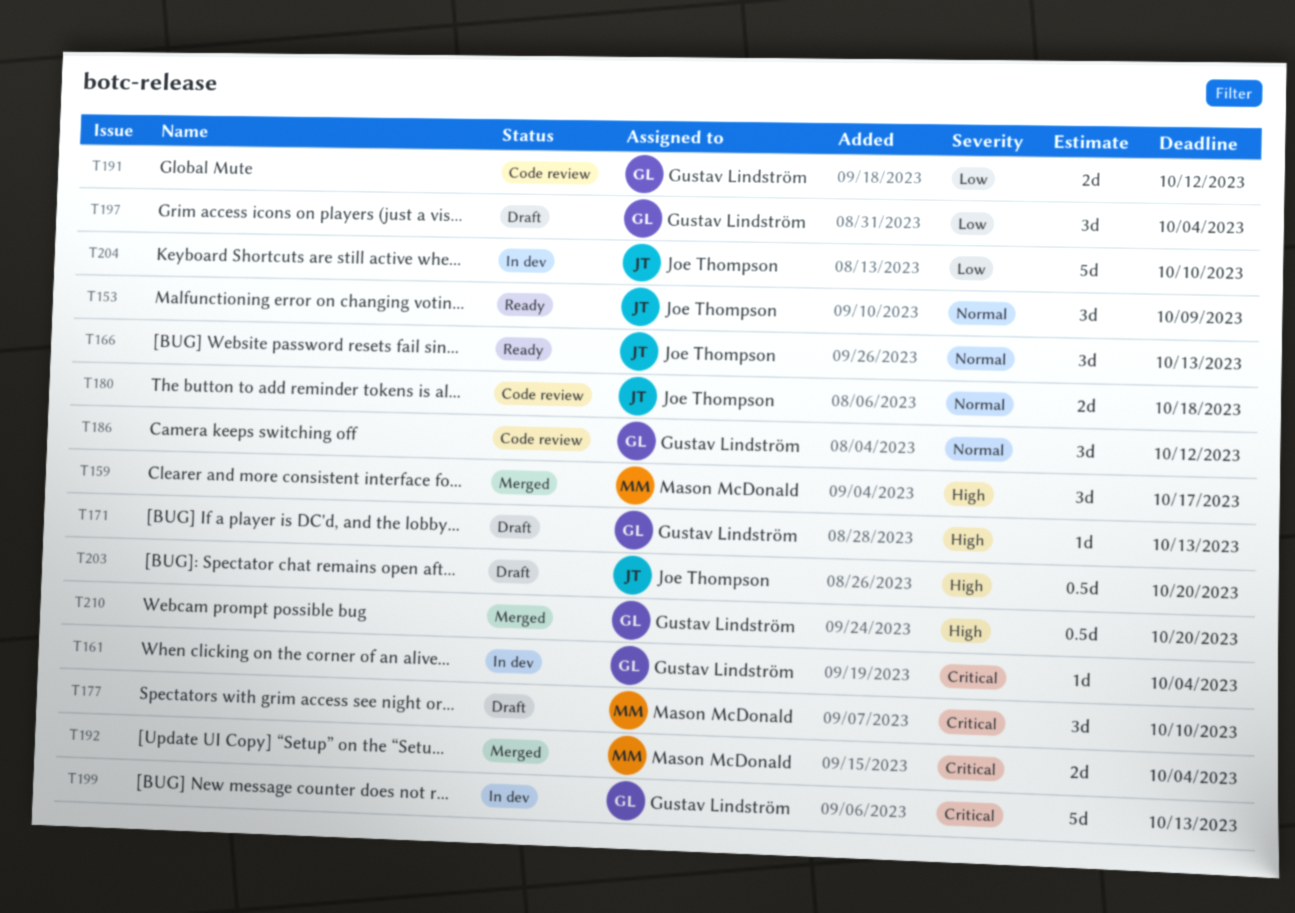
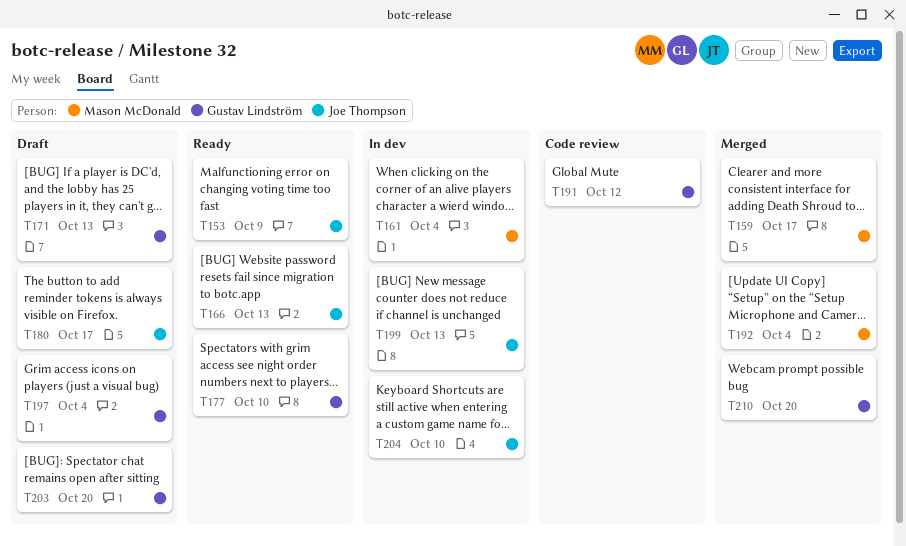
T161, owner: Gustav Lindström -> Mason McDonald
T177, status: Draft -> Ready
T177, owner: Mason McDonald -> Gustav Lindström
T180, status: Code review -> Draft
T180, due: Oct 18 -> Oct 17
T186: present -> none
T199, owner: Gustav Lindström -> Joe Thompson
T203, owner: Joe Thompson -> Gustav Lindström

